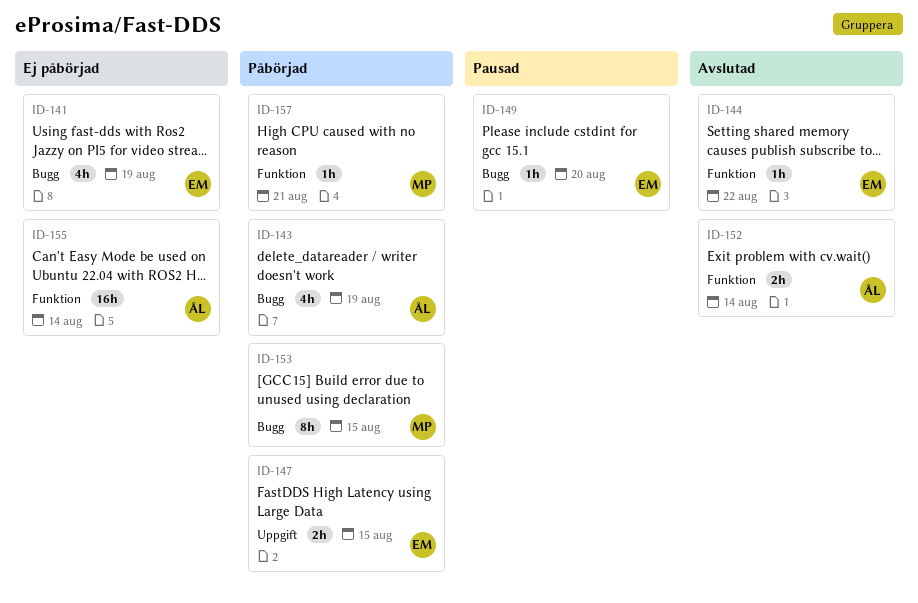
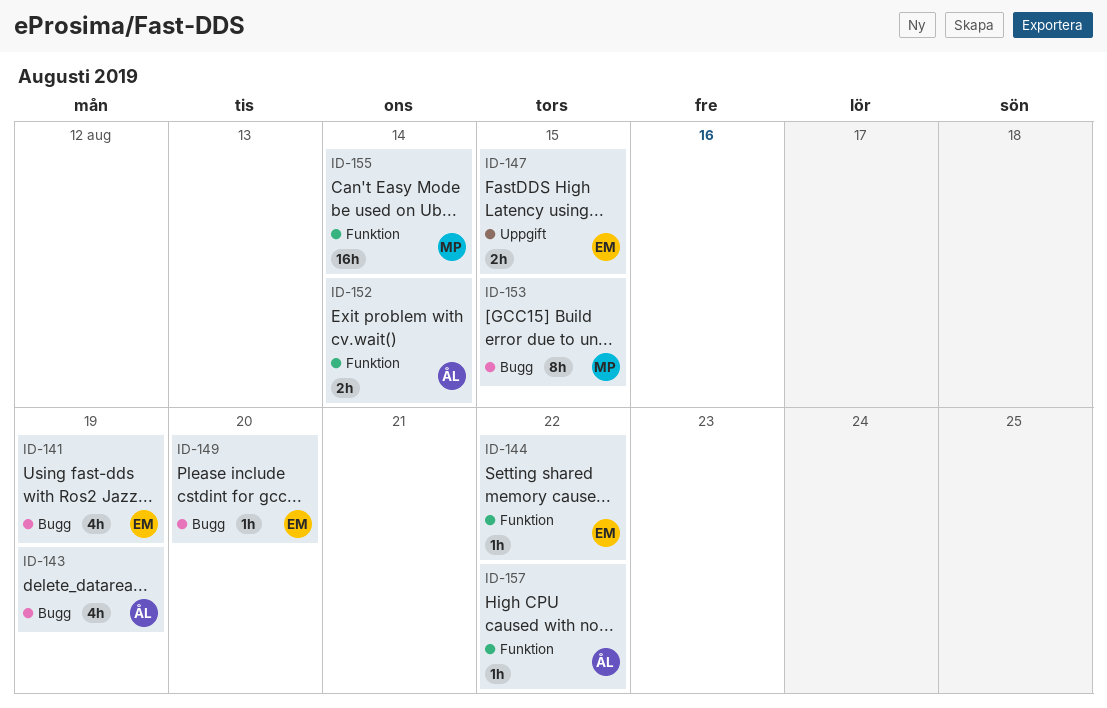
ID-155, owner: ÅL -> MP
ID-157, owner: MP -> ÅL
ID-157, due: Aug 21 -> Aug 22

